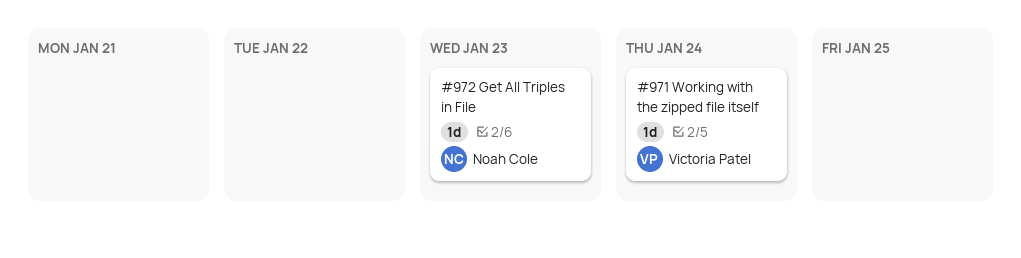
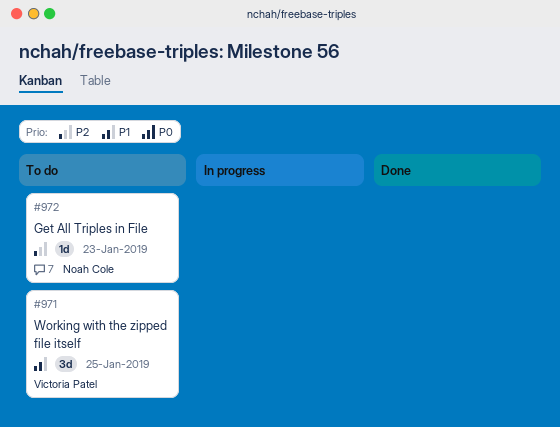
#971, estimate: 1d -> 3d
#971, due: Jan 24 -> Jan 25

